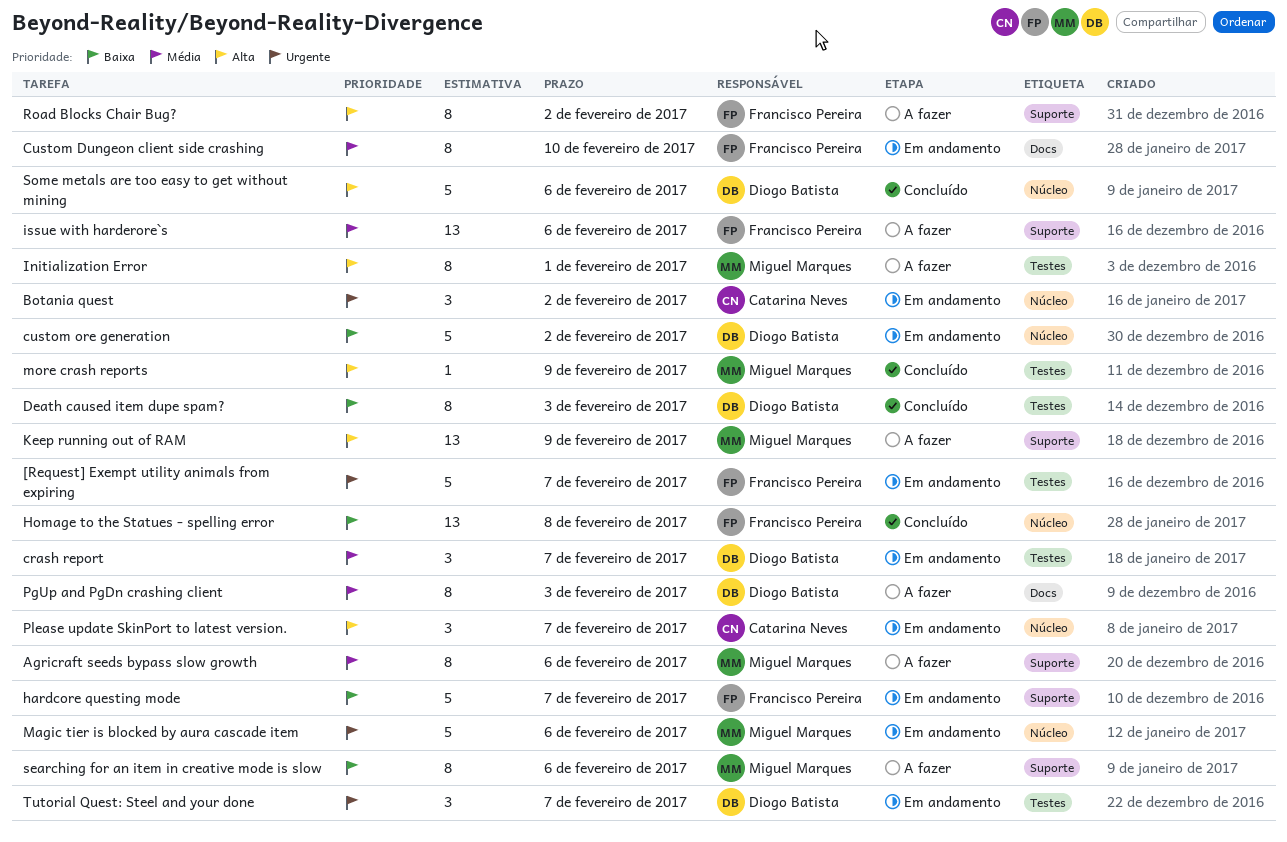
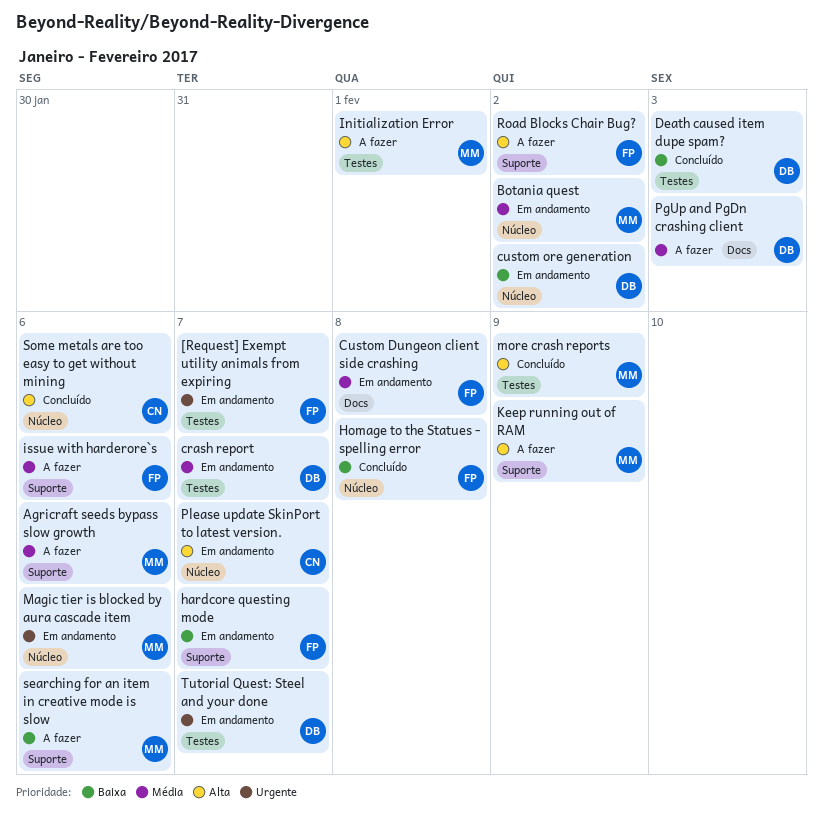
Botania quest, owner: Catarina Neves -> Miguel Marques
Botania quest, priority: Urgente -> Média
Custom Dungeon client side crashing, due: Feb 10 -> Feb 8
Some metals are too easy to get without mining, owner: Diogo Batista -> Catarina Neves

